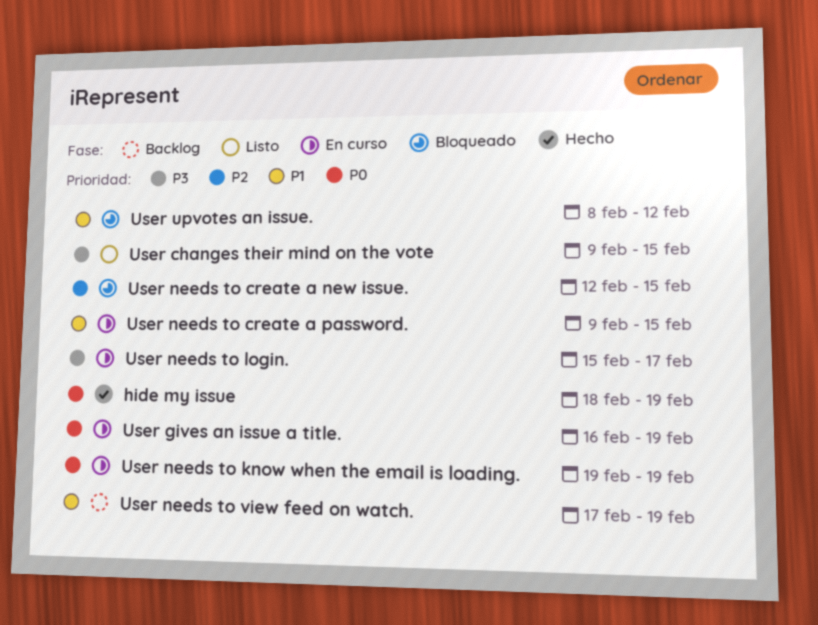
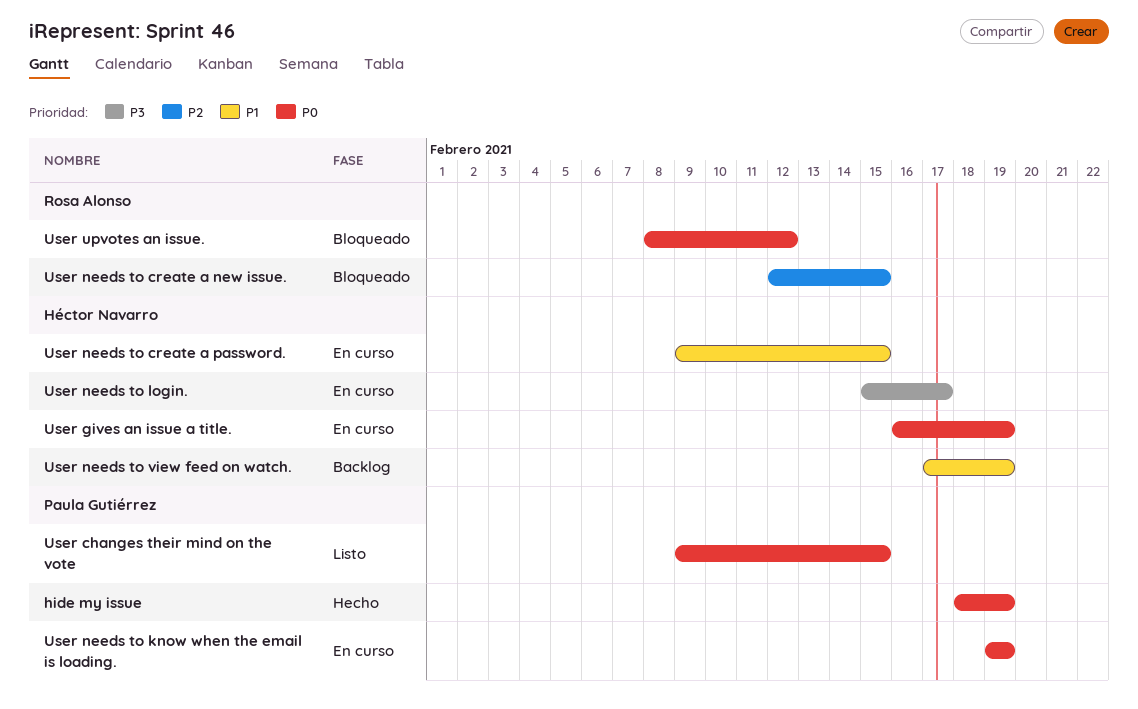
User changes their mind on the vote, priority: P3 -> P0
User upvotes an issue., priority: P1 -> P0

